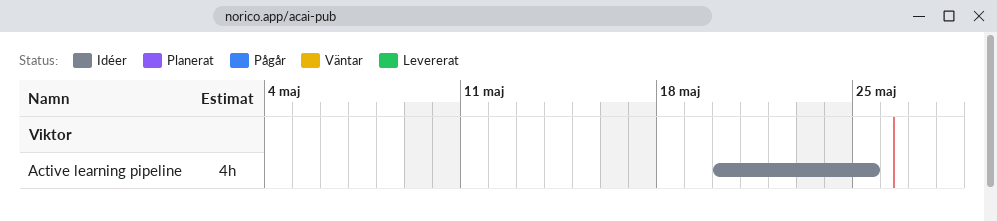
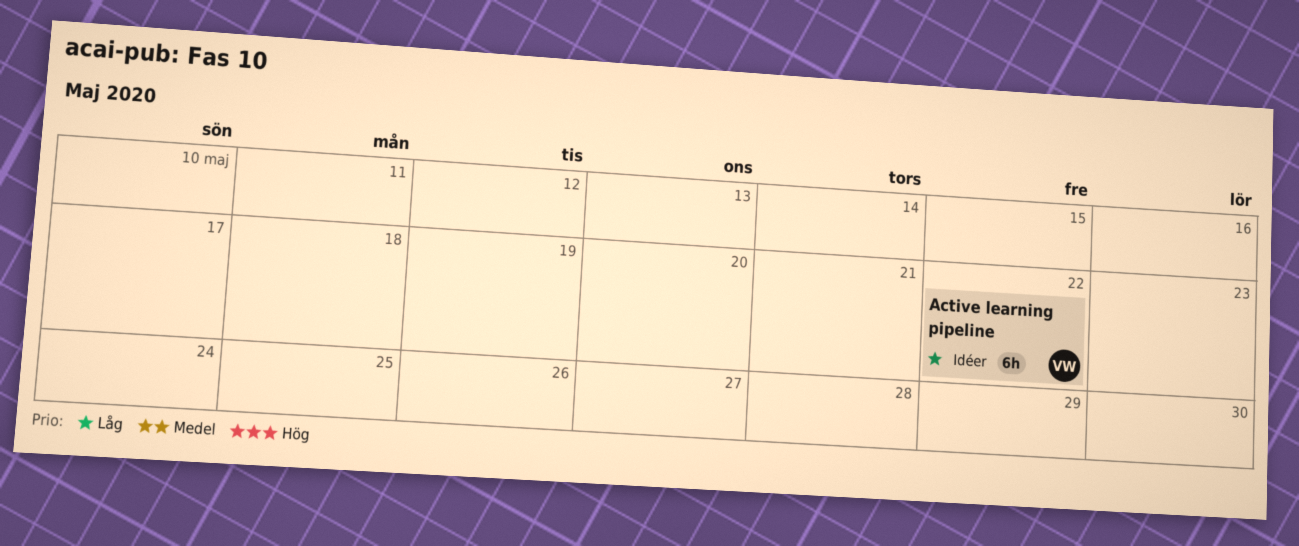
Active learning pipeline, estimate: 4h -> 6h
Active learning pipeline, due: May 25 -> May 22

